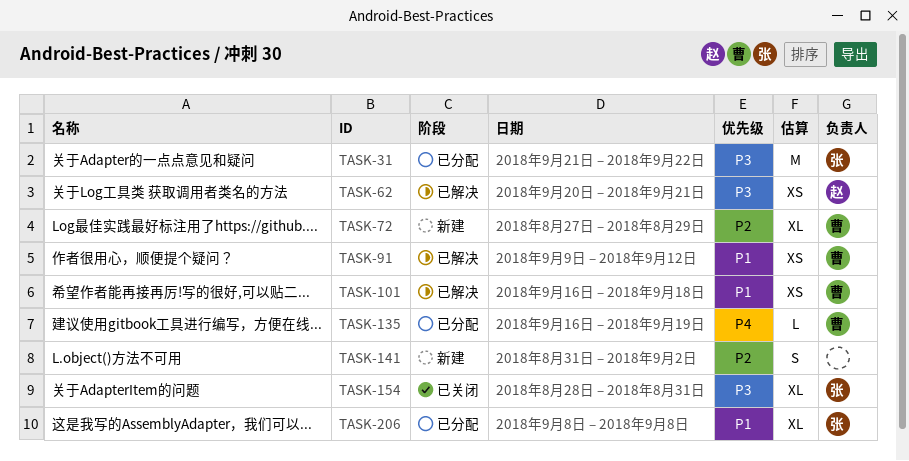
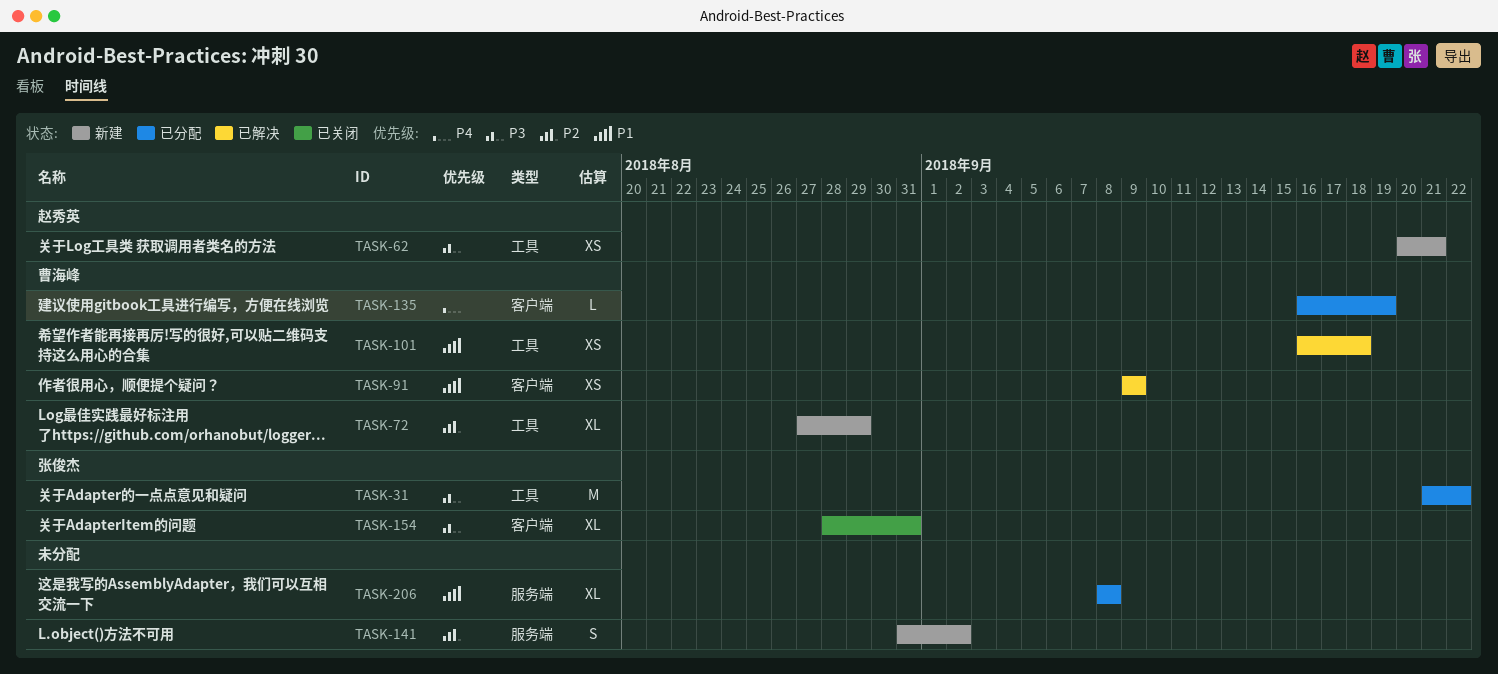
TASK-62, status: 已解决 -> 新建
TASK-91, due: Sep 12 -> Sep 9
TASK-206, owner: 张俊杰 -> none

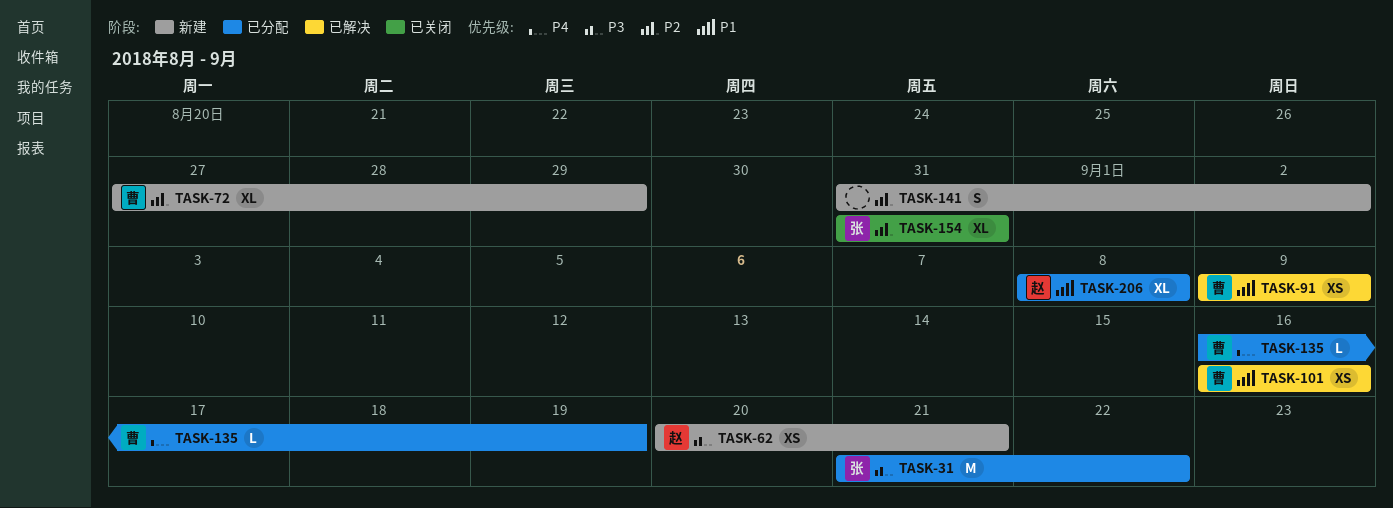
TASK-101, due: Sep 18 -> Sep 16
TASK-154, priority: P3 -> P2
TASK-154, start: Aug 28 -> Aug 31
TASK-206, owner: none -> 赵秀英

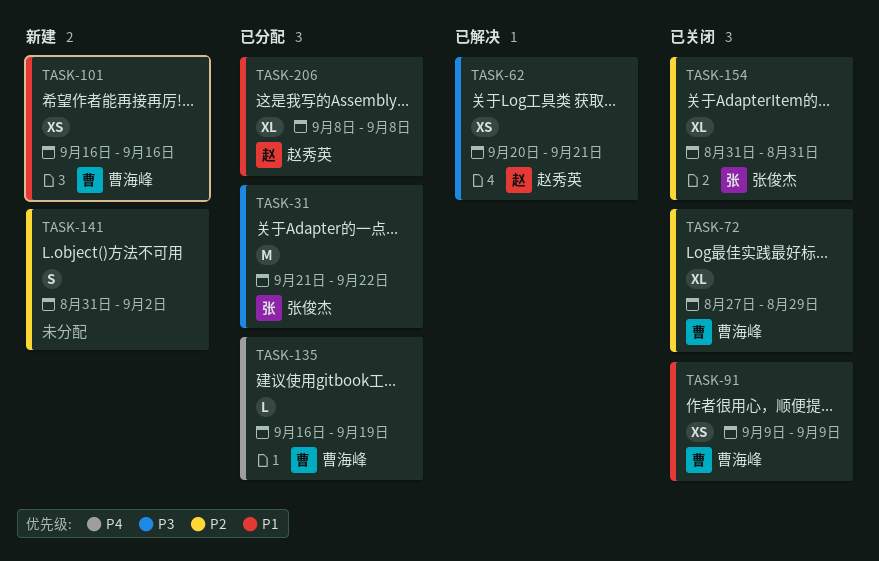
TASK-62, status: 新建 -> 已解决
TASK-72, status: 新建 -> 已关闭
TASK-91, status: 已解决 -> 已关闭
TASK-101, status: 已解决 -> 新建

